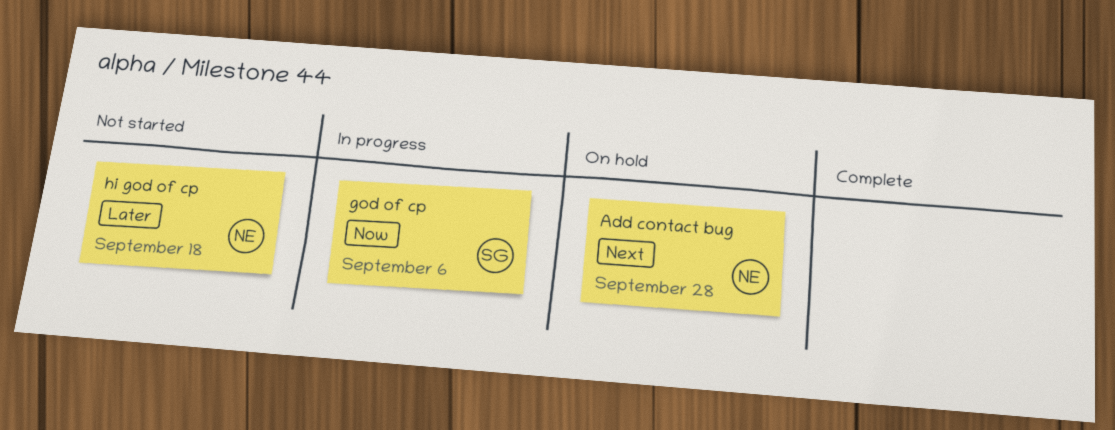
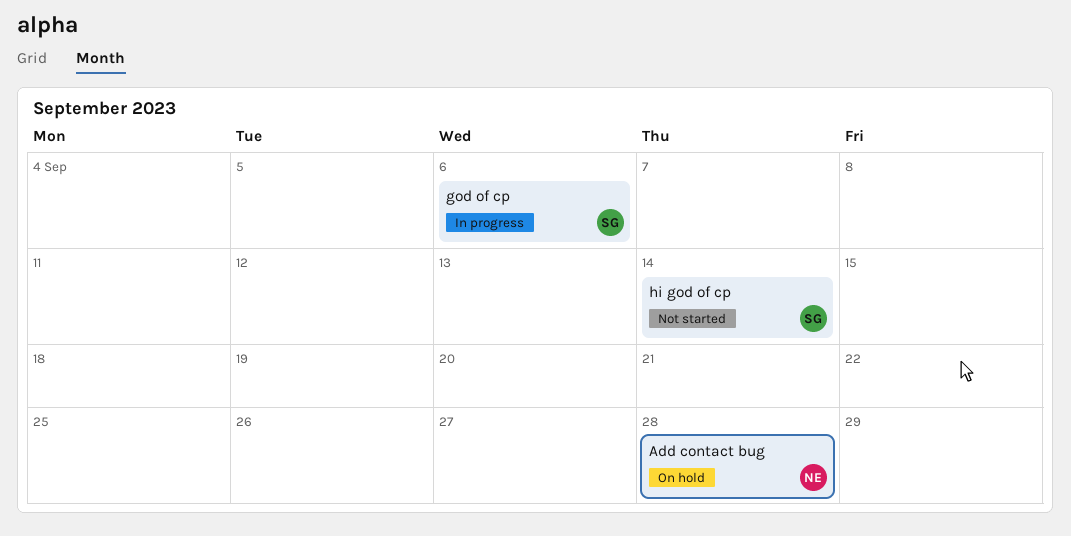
hi god of cp, owner: NE -> SG
hi god of cp, due: Sep 18 -> Sep 14

